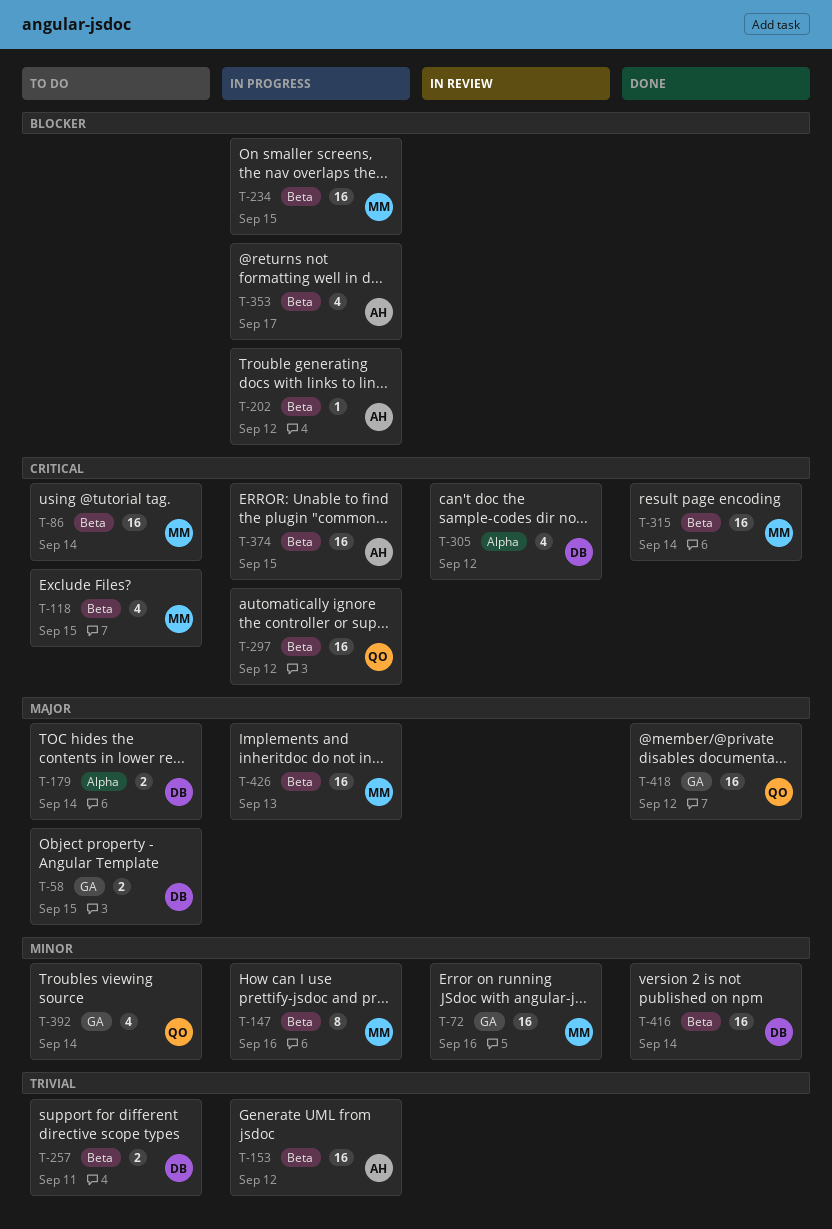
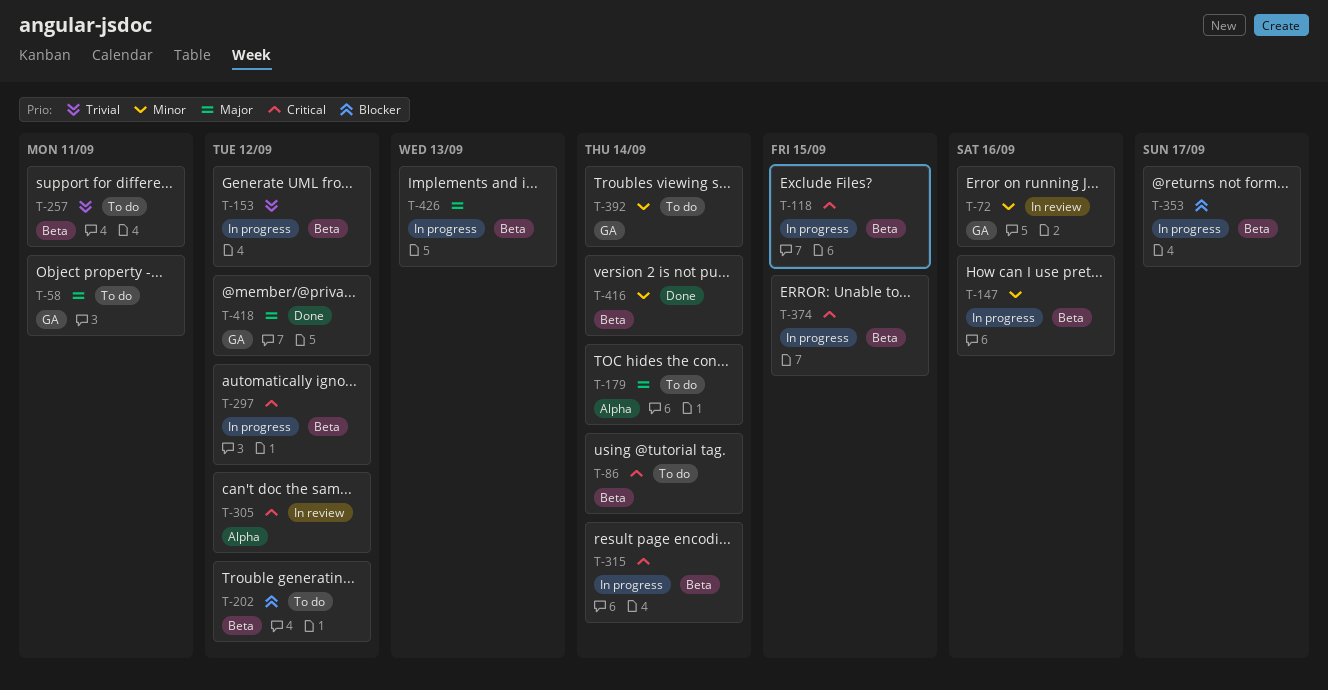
T-58, due: Sep 15 -> Sep 11
T-118, status: To do -> In progress
T-202, status: In progress -> To do
T-234: present -> none
T-315, status: Done -> In progress

